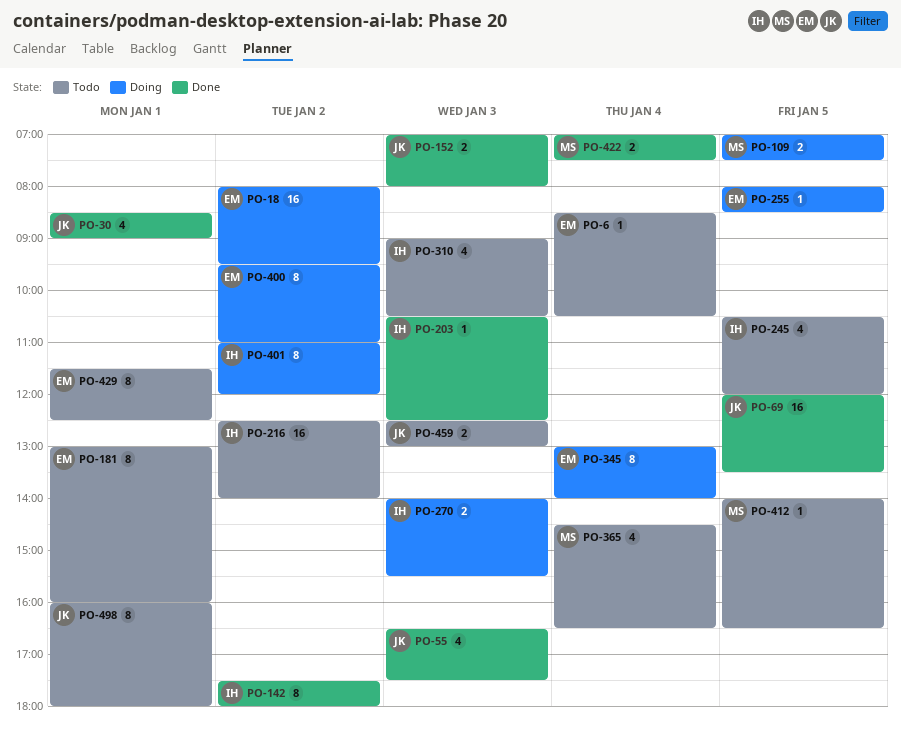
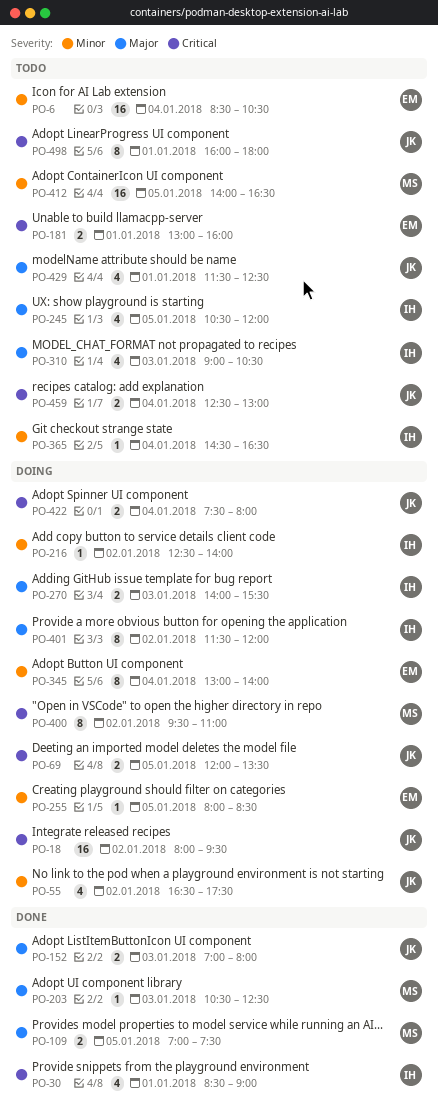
PO-6, estimate: 1 -> 16
PO-18, owner: EM -> JK
PO-30, owner: JK -> IH
PO-55, status: Done -> Doing
PO-55, day: Jan 3 -> Jan 2
PO-69, status: Done -> Doing
PO-69, estimate: 16 -> 2
PO-109, status: Doing -> Done
PO-142: present -> none
PO-181, estimate: 8 -> 2
PO-203, owner: IH -> MS
PO-216, status: Todo -> Doing
PO-216, estimate: 16 -> 1
PO-365, owner: MS -> IH
PO-365, estimate: 4 -> 1
PO-400, owner: EM -> MS
PO-401, begins: 11:00 -> 11:30
PO-412, estimate: 1 -> 16
PO-422, status: Done -> Doing
PO-422, owner: MS -> JK
PO-422, begins: 07:00 -> 07:30
PO-422, ends: 07:30 -> 08:00
PO-429, owner: EM -> JK
PO-429, estimate: 8 -> 4
PO-459, day: Jan 3 -> Jan 4

